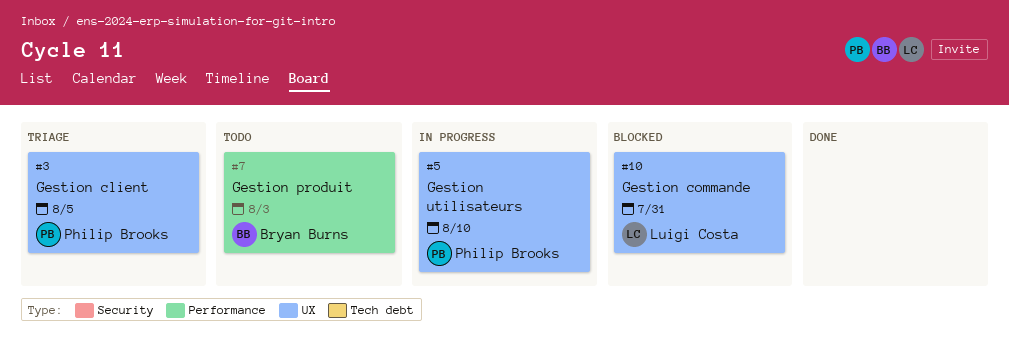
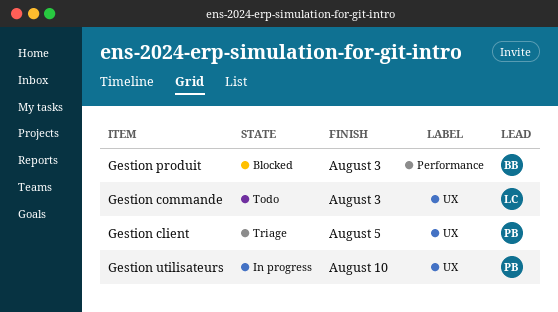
Gestion commande, status: Blocked -> Todo
Gestion commande, due: Jul 31 -> Aug 3
Gestion produit, status: Todo -> Blocked

